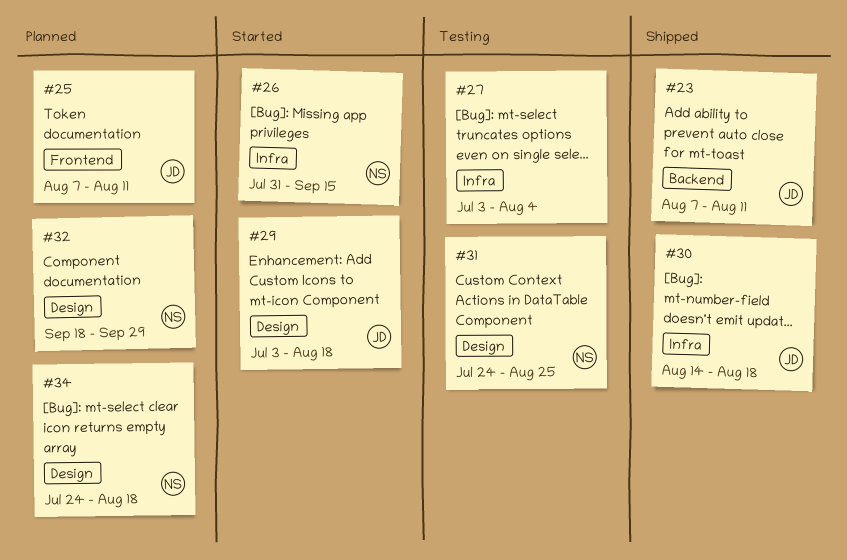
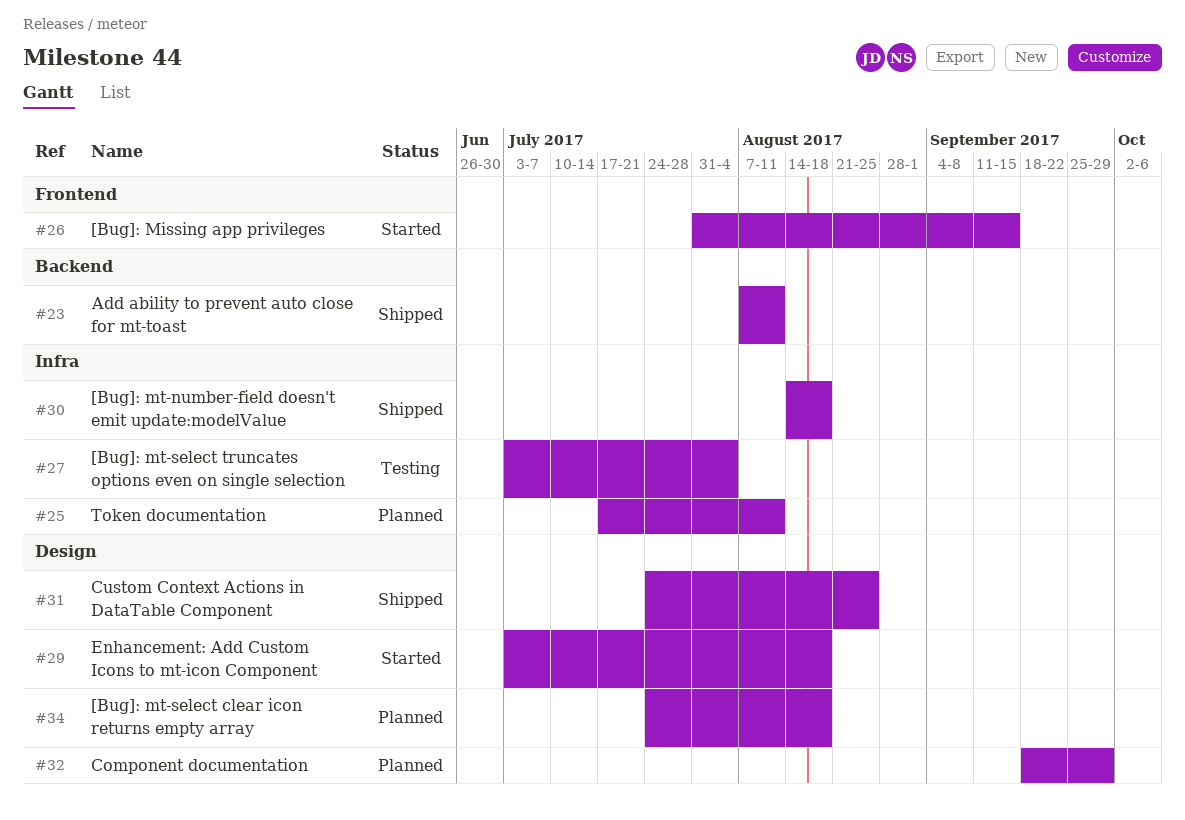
#25, label: Frontend -> Infra
#25, start: Aug 7 -> Jul 17
#26, label: Infra -> Frontend
#31, status: Testing -> Shipped

